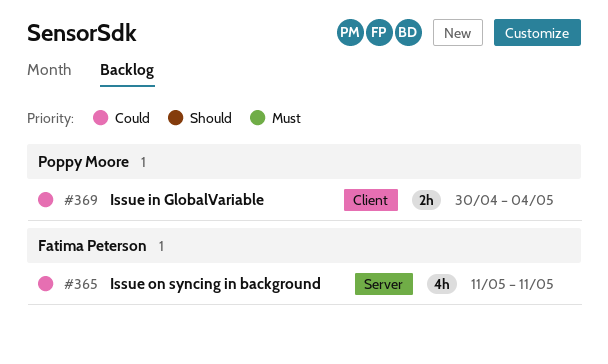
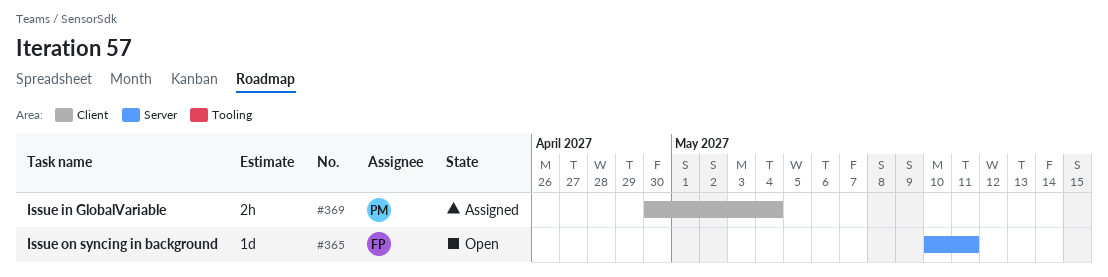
#365, estimate: 4h -> 1d
#365, start: May 11 -> May 10

